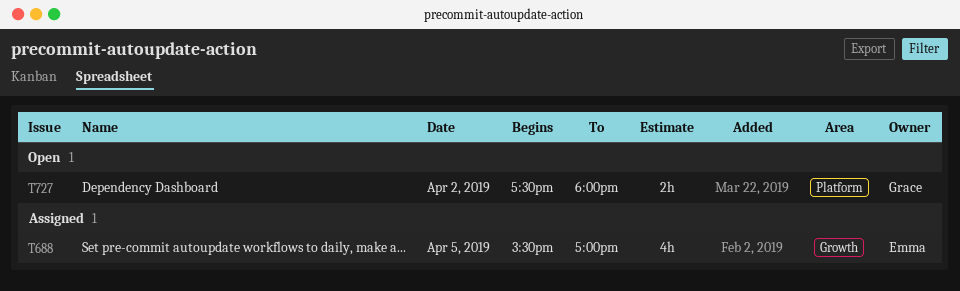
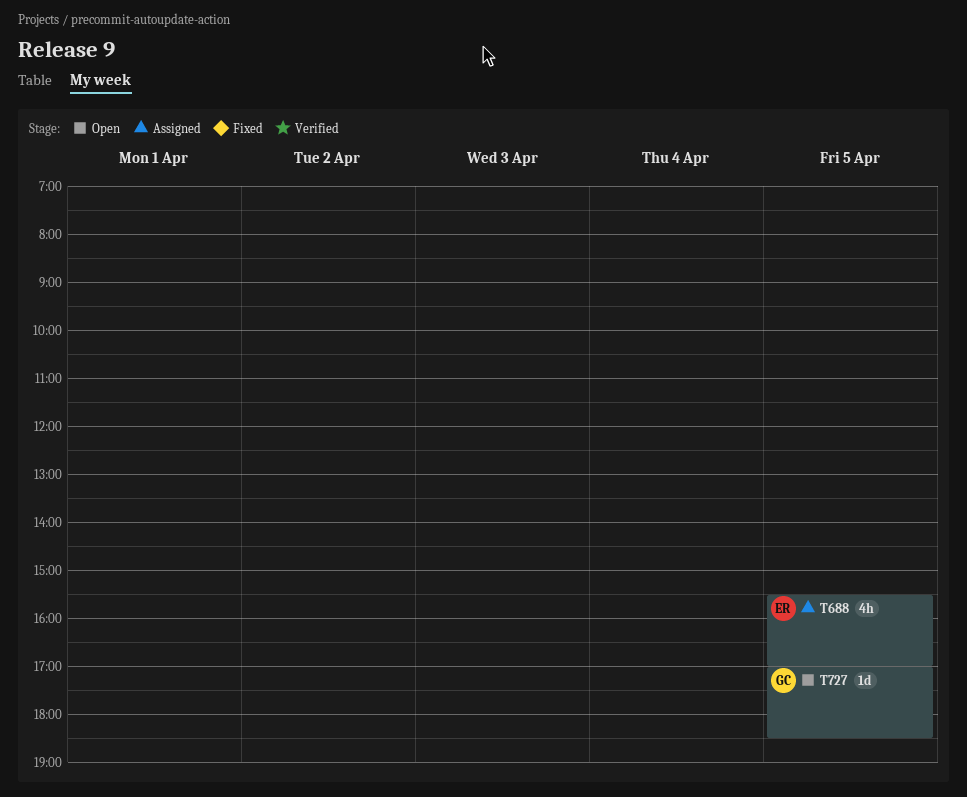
T727, estimate: 2h -> 1d
T727, day: Apr 2 -> Apr 5
T727, begins: 17:30 -> 17:00
T727, ends: 18:00 -> 18:30

